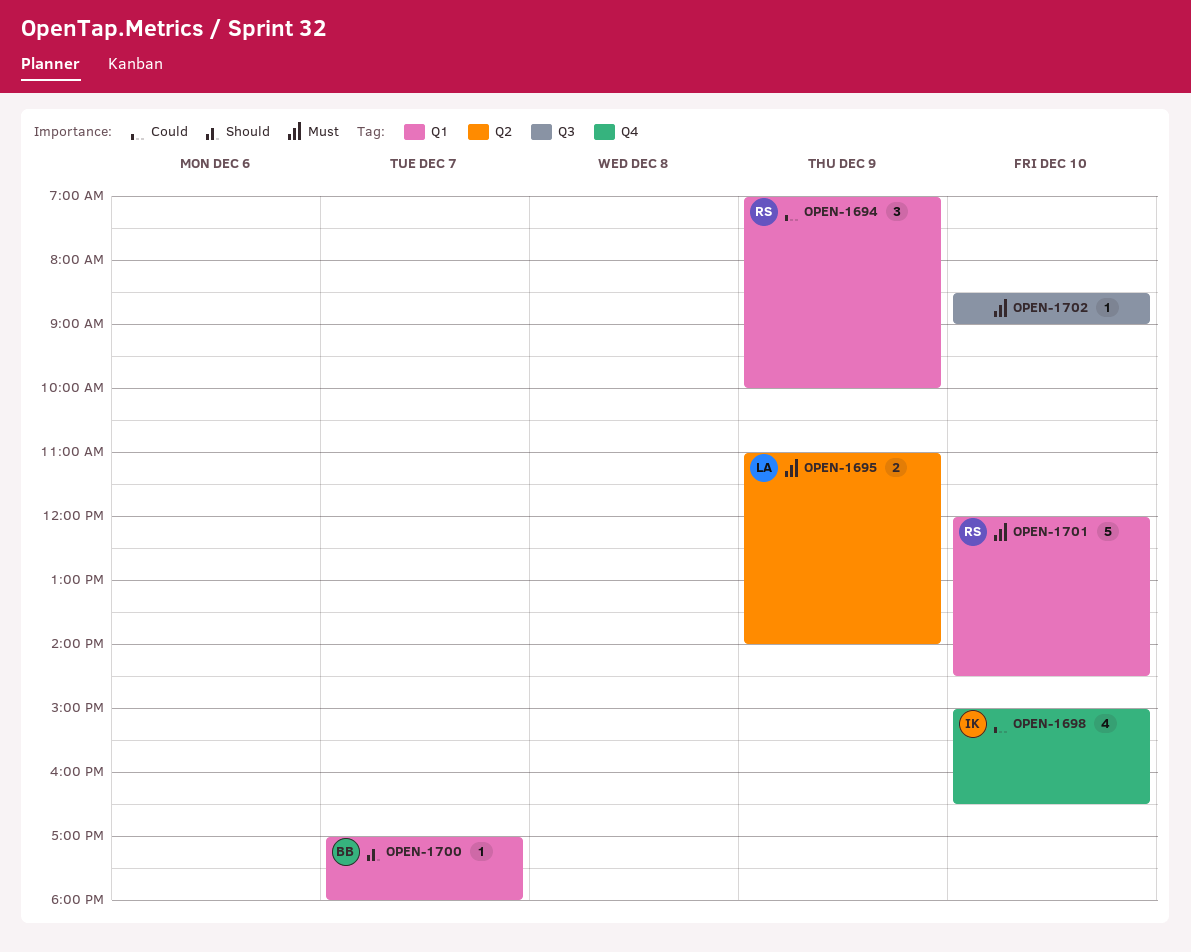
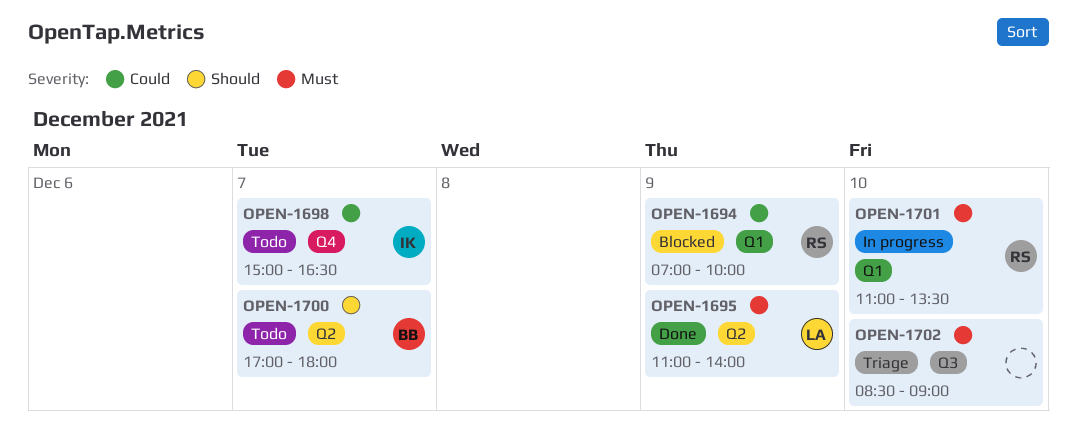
OPEN-1698, day: Dec 10 -> Dec 7
OPEN-1700, label: Q1 -> Q2
OPEN-1701, begins: 12:00 -> 11:00
OPEN-1701, ends: 14:30 -> 13:30

